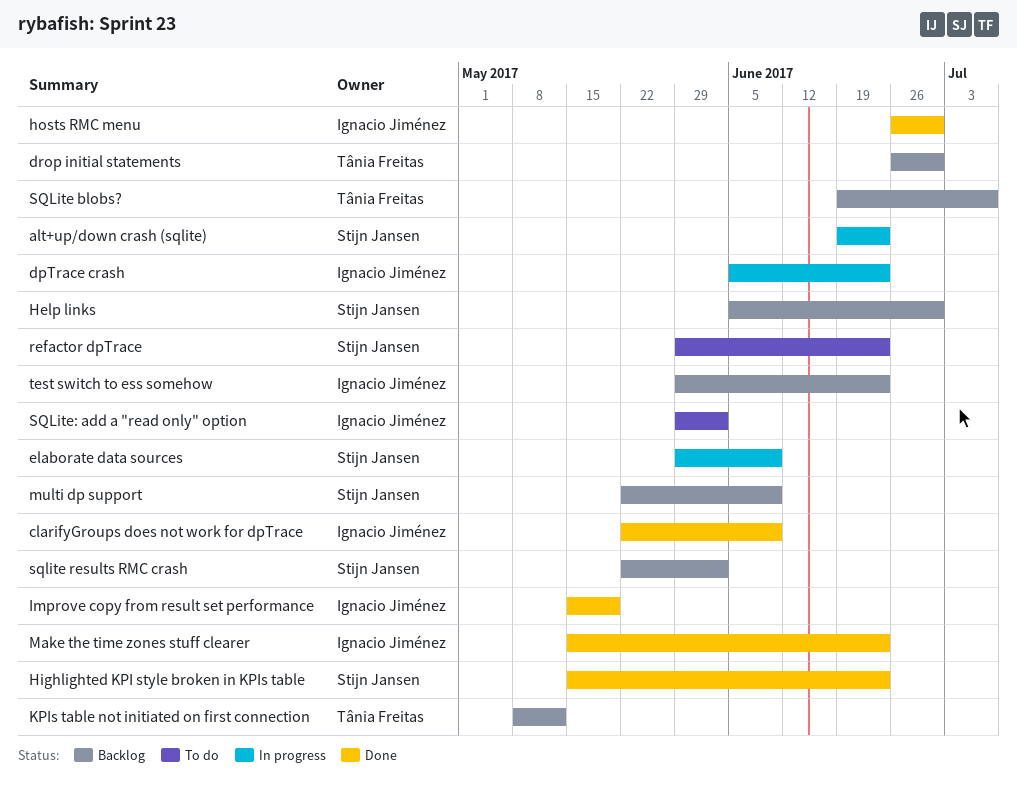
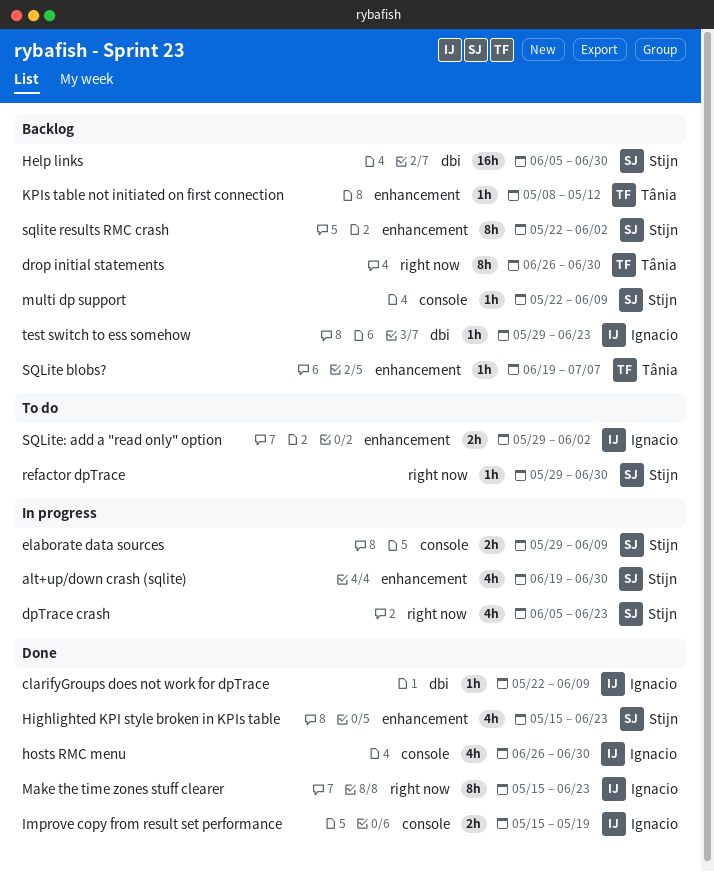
alt+up/down crash (sqlite), due: Jun 23 -> Jun 30
dpTrace crash, owner: Ignacio Jiménez -> Stijn Jansen
refactor dpTrace, due: Jun 23 -> Jun 30

